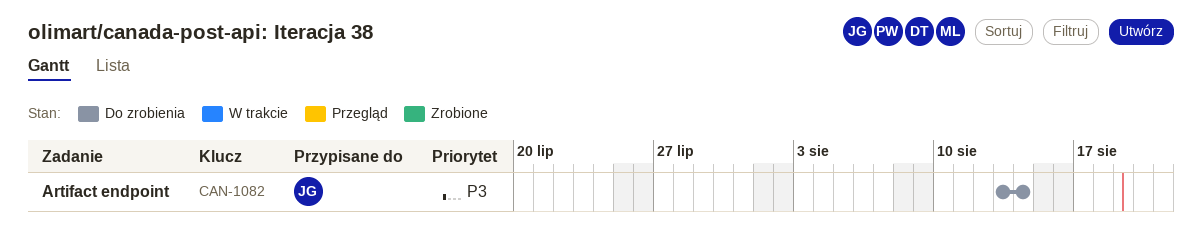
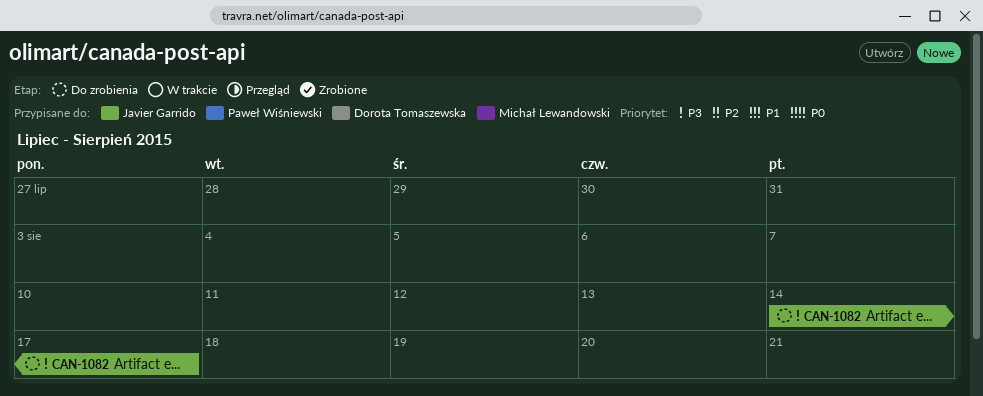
CAN-1082, start: Aug 13 -> Aug 14
CAN-1082, due: Aug 14 -> Aug 17

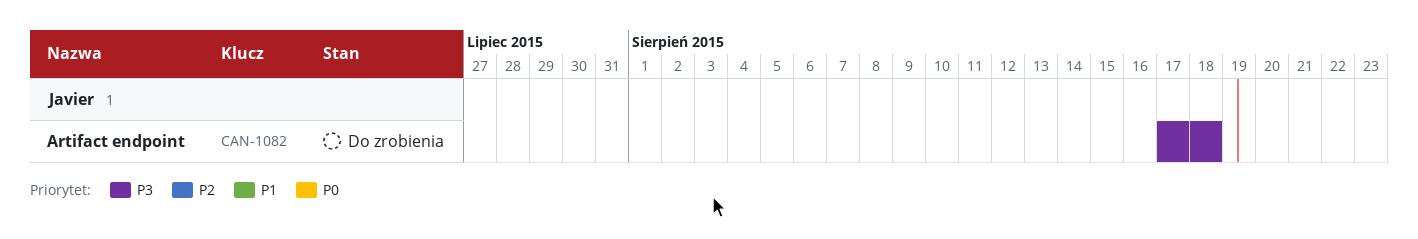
CAN-1082, start: Aug 14 -> Aug 17
CAN-1082, due: Aug 17 -> Aug 18

